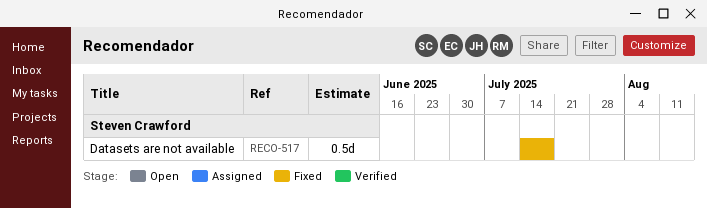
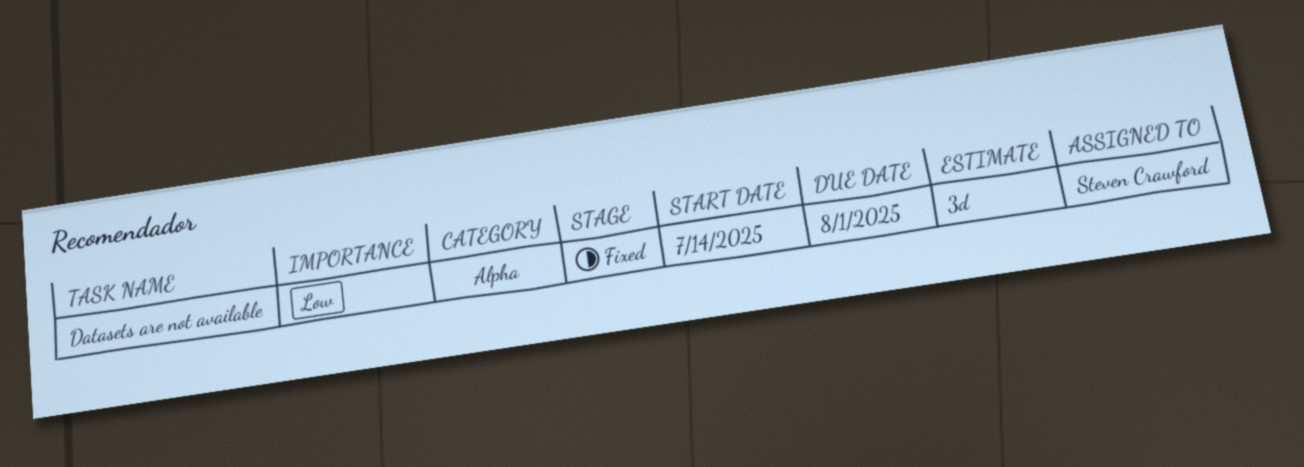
Datasets are not available, estimate: 0.5d -> 3d
Datasets are not available, due: Jul 18 -> Aug 1

